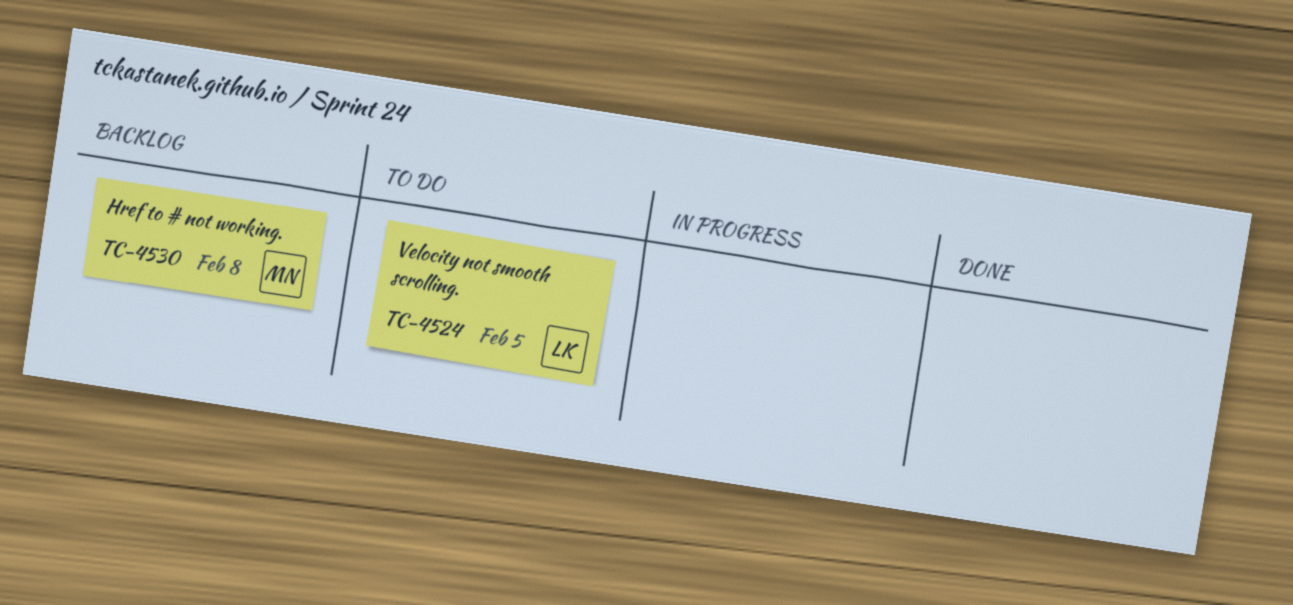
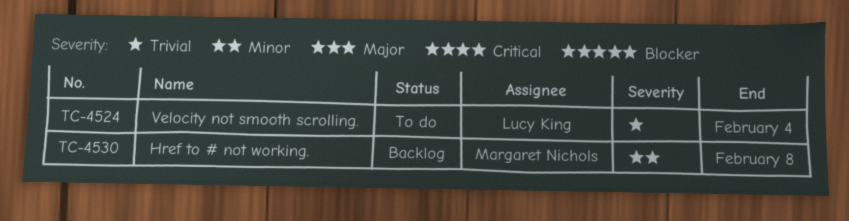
TC-4524, due: Feb 5 -> Feb 4

